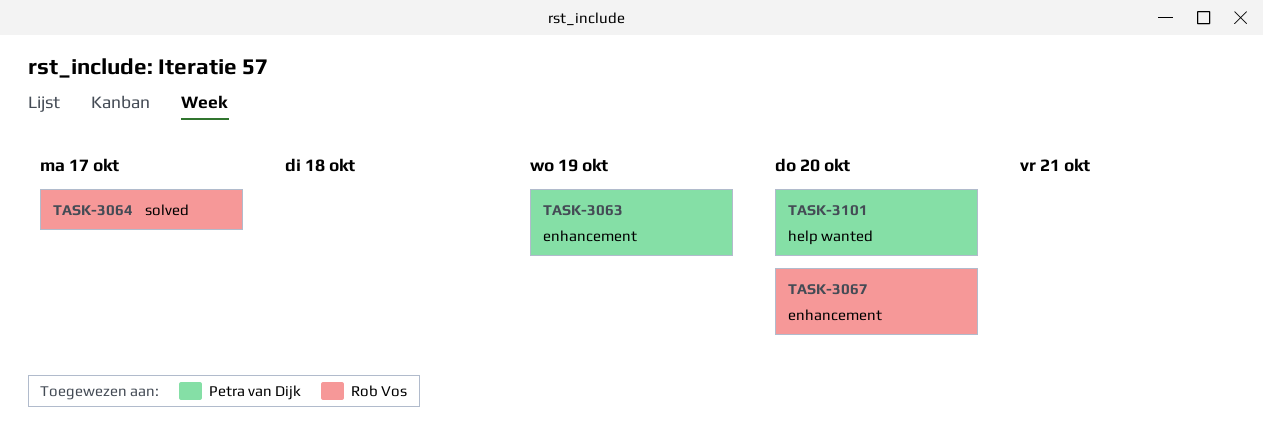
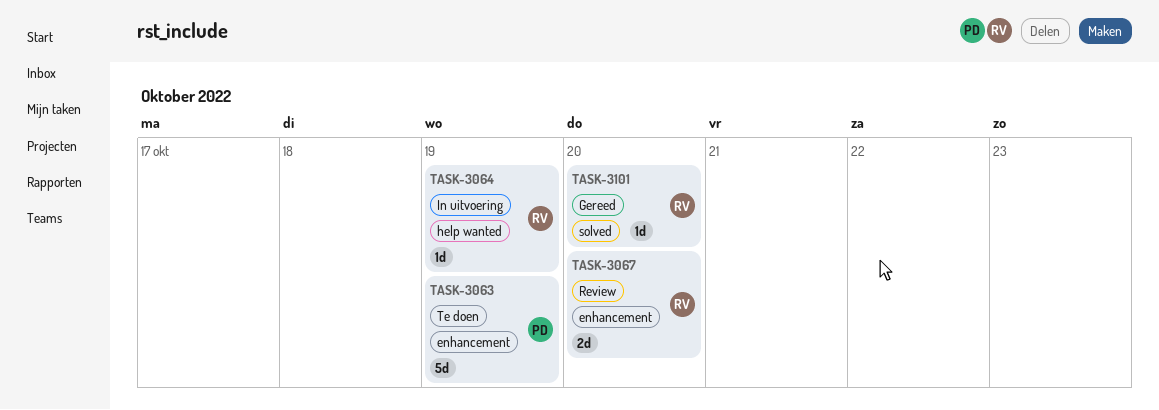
TASK-3064, label: solved -> help wanted
TASK-3064, due: Oct 17 -> Oct 19
TASK-3101, owner: Petra van Dijk -> Rob Vos
TASK-3101, label: help wanted -> solved

